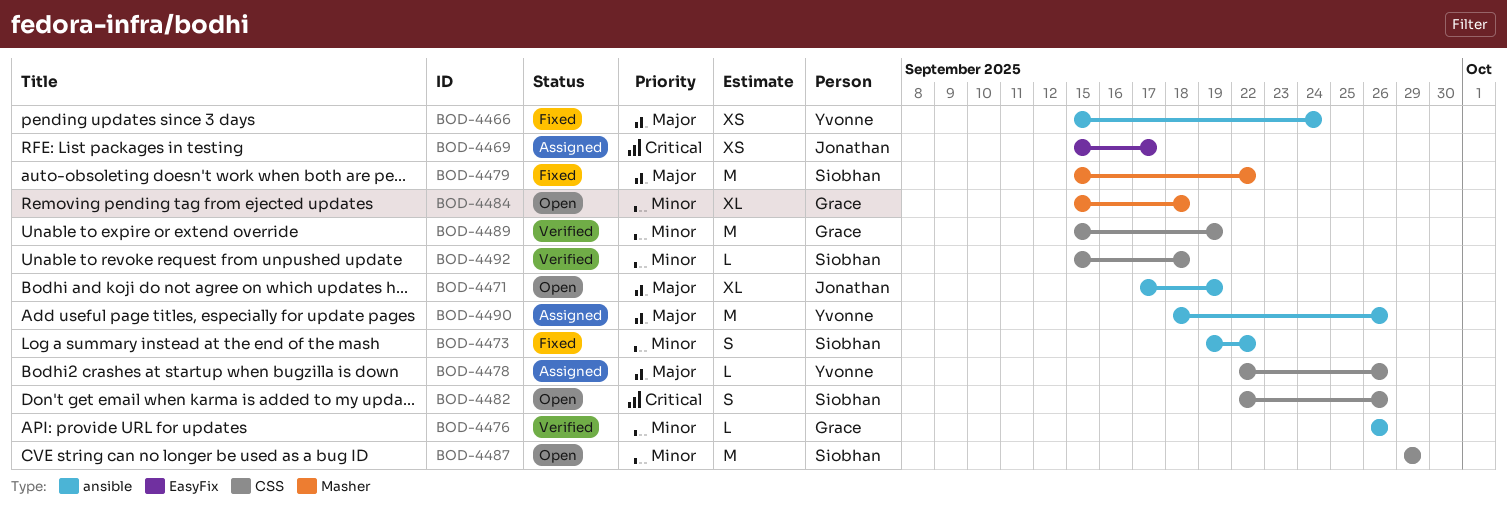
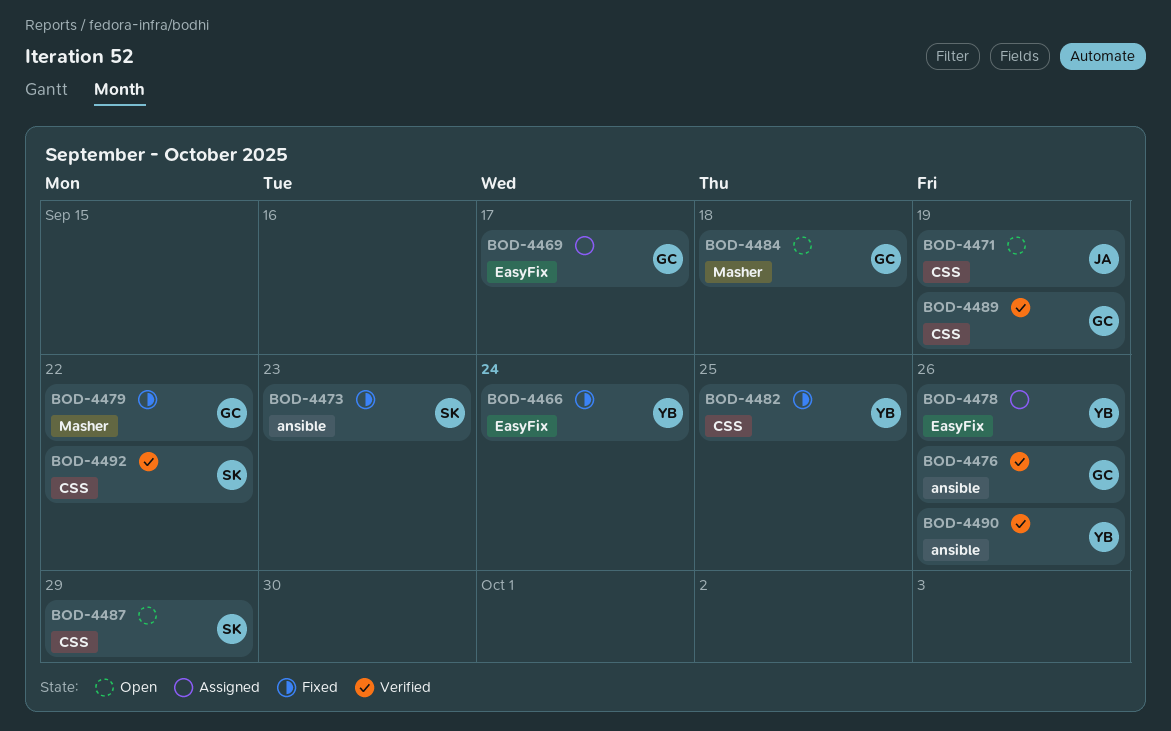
BOD-4466, label: ansible -> EasyFix
BOD-4469, owner: Jonathan -> Grace
BOD-4471, label: ansible -> CSS
BOD-4473, due: Sep 22 -> Sep 23
BOD-4478, label: CSS -> EasyFix
BOD-4479, owner: Siobhan -> Grace
BOD-4482, status: Open -> Fixed
BOD-4482, owner: Siobhan -> Yvonne
BOD-4482, due: Sep 26 -> Sep 25
BOD-4490, status: Assigned -> Verified
BOD-4492, due: Sep 18 -> Sep 22

